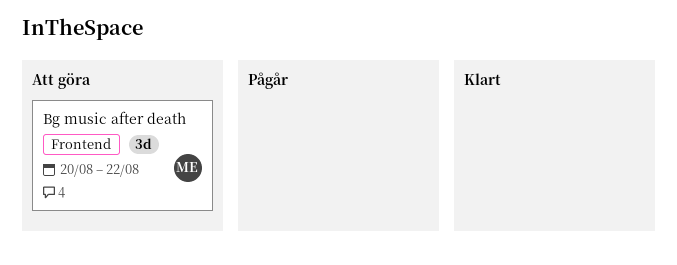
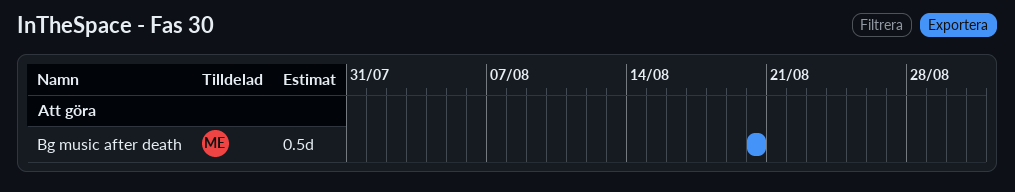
Bg music after death, estimate: 3d -> 0.5d
Bg music after death, due: Aug 22 -> Aug 20

